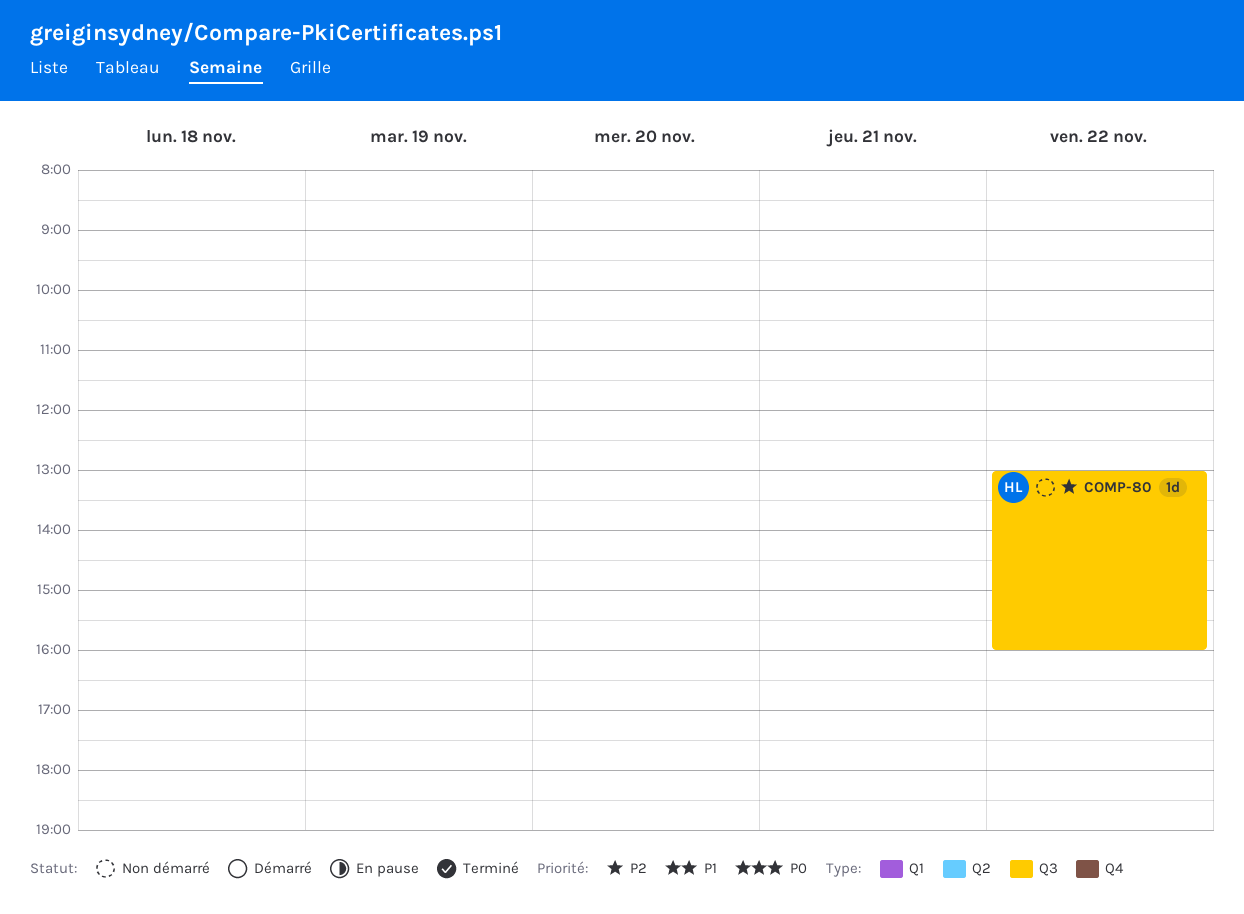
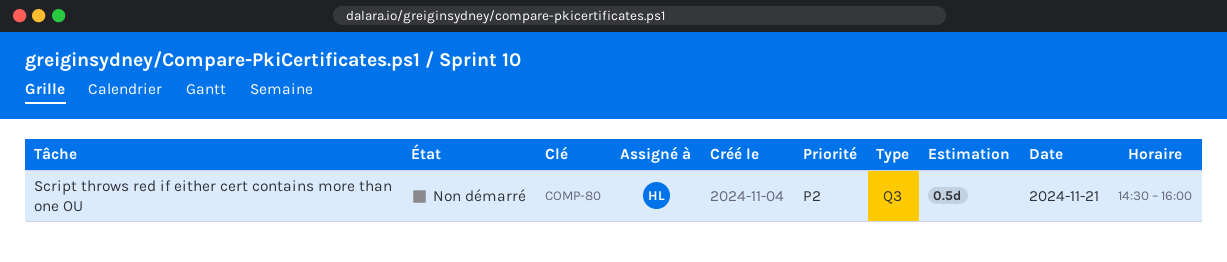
COMP-80, estimate: 1d -> 0.5d
COMP-80, day: Nov 22 -> Nov 21
COMP-80, begins: 13:00 -> 14:30

